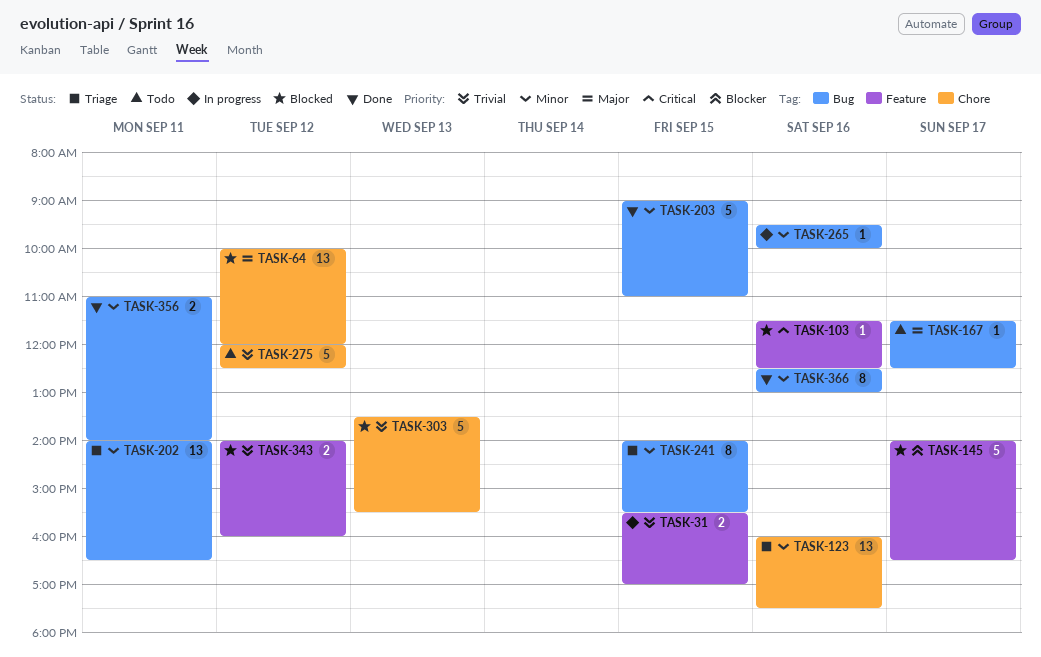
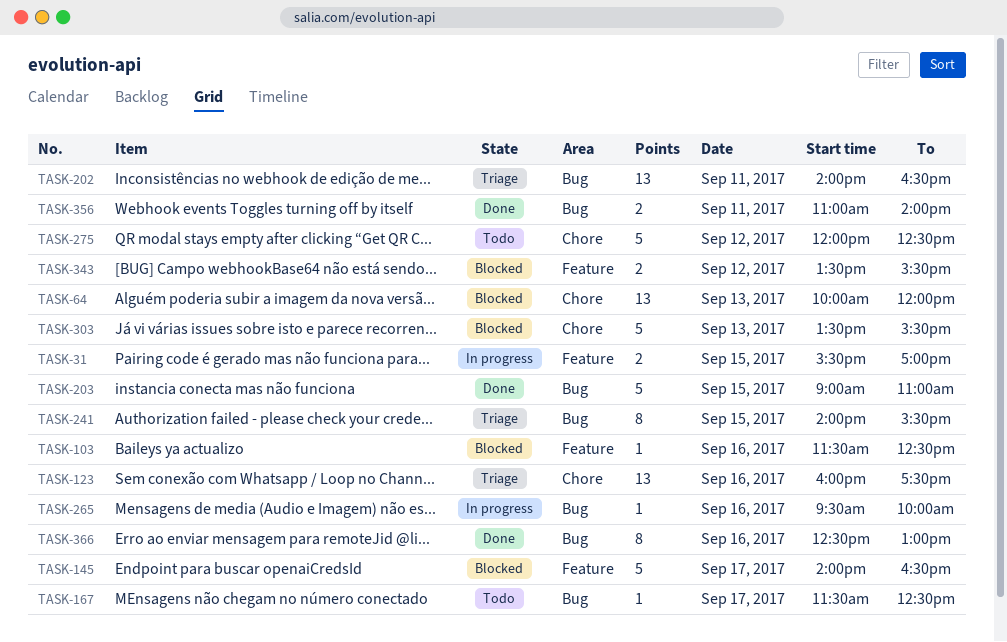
TASK-64, day: Sep 12 -> Sep 13
TASK-343, begins: 14:00 -> 13:30
TASK-343, ends: 16:00 -> 15:30

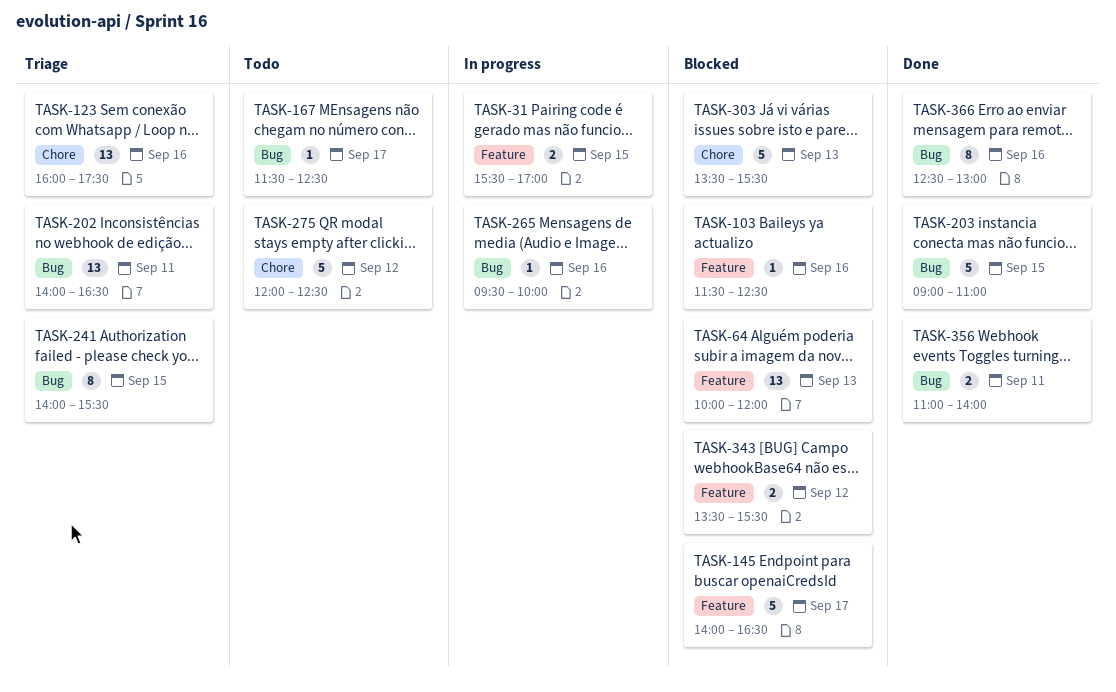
TASK-64, label: Chore -> Feature

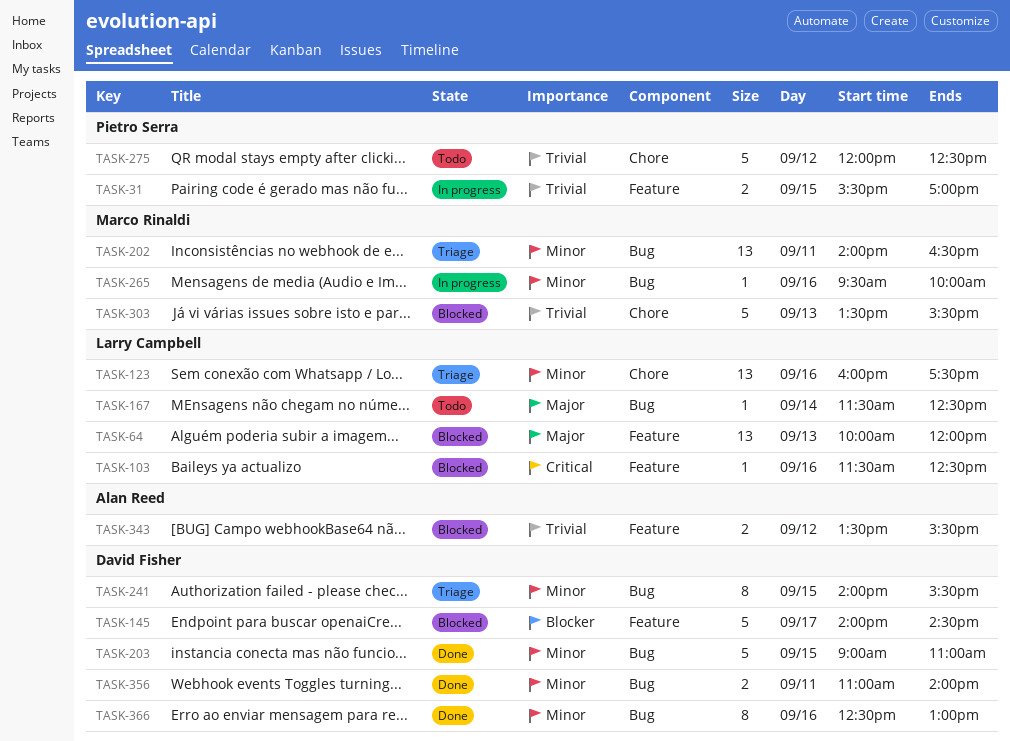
TASK-145, ends: 16:30 -> 14:30
TASK-167, day: Sep 17 -> Sep 14

